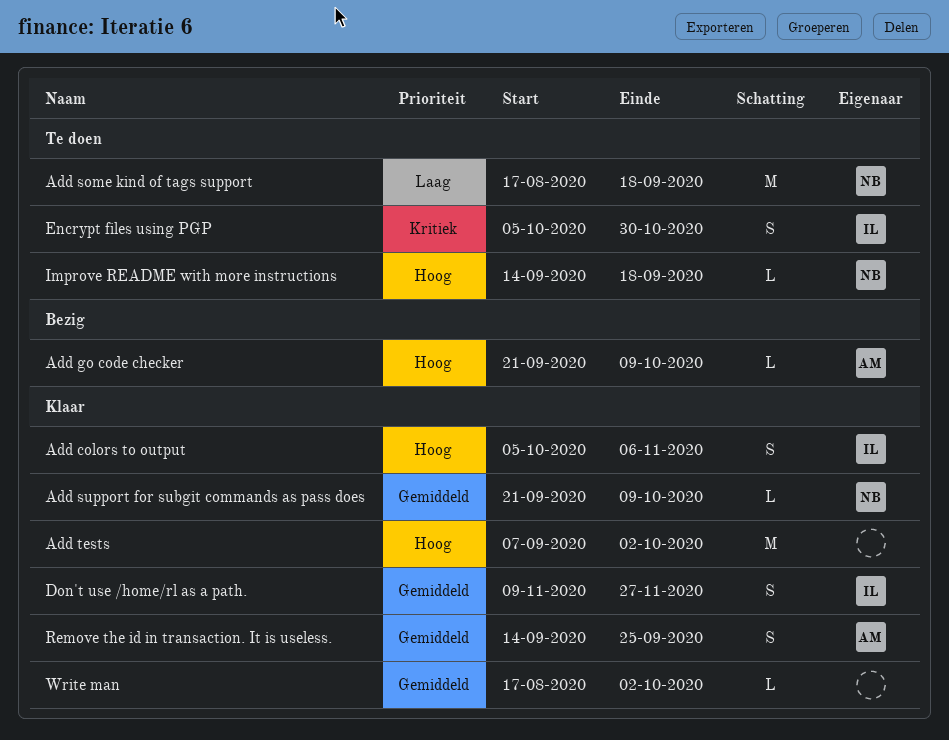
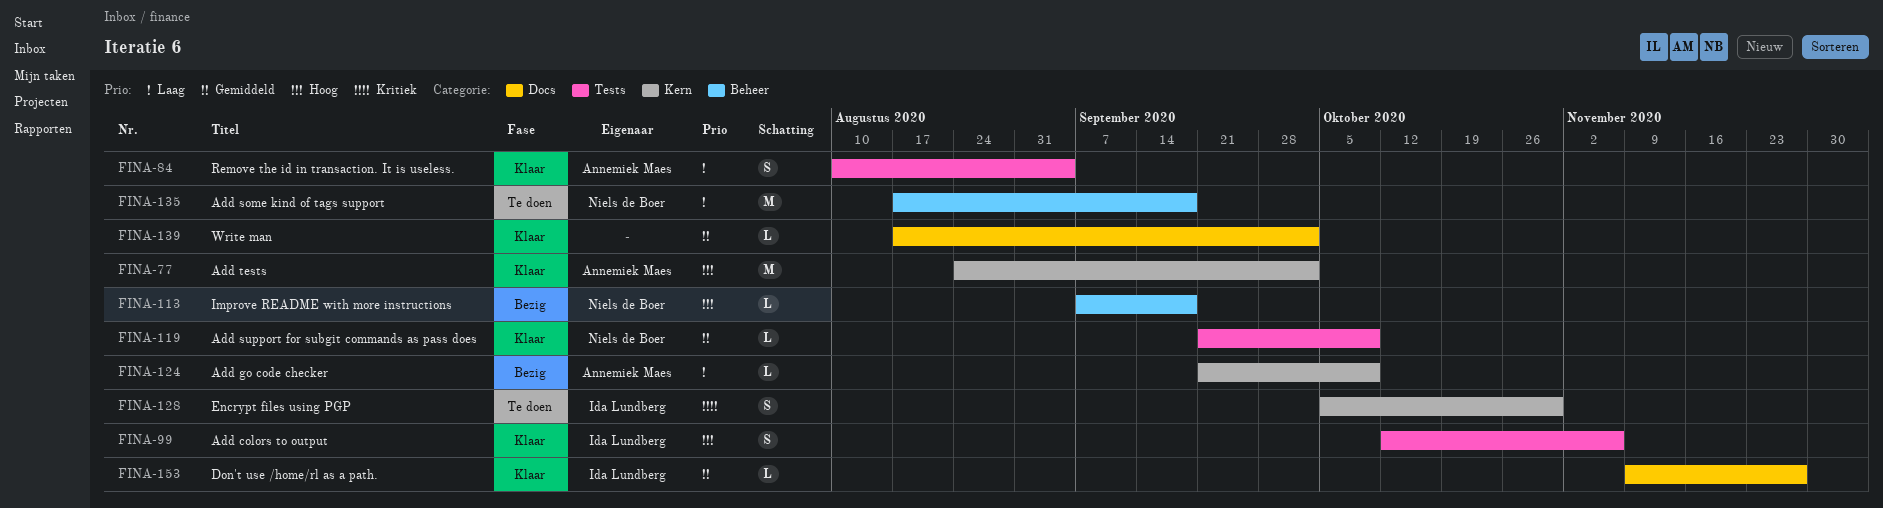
Add colors to output, start: Oct 5 -> Oct 12
Add go code checker, priority: Hoog -> Laag
Add tests, owner: none -> Annemiek Maes
Add tests, start: Sep 7 -> Aug 24
Don't use /home/rl as a path., estimate: S -> L
Improve README with more instructions, status: Te doen -> Bezig
Improve README with more instructions, start: Sep 14 -> Sep 7
Remove the id in transaction. It is useless., priority: Gemiddeld -> Laag
Remove the id in transaction. It is useless., start: Sep 14 -> Aug 10
Remove the id in transaction. It is useless., due: Sep 25 -> Sep 4

